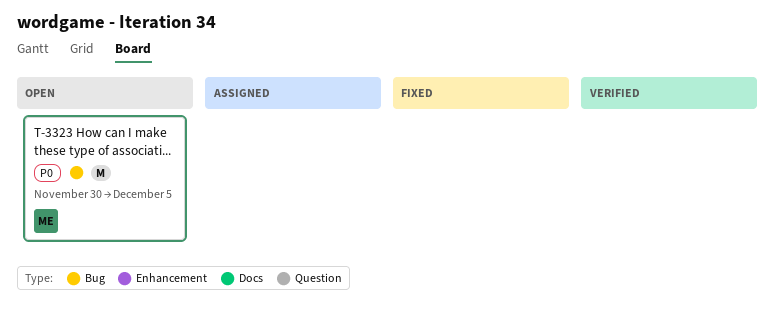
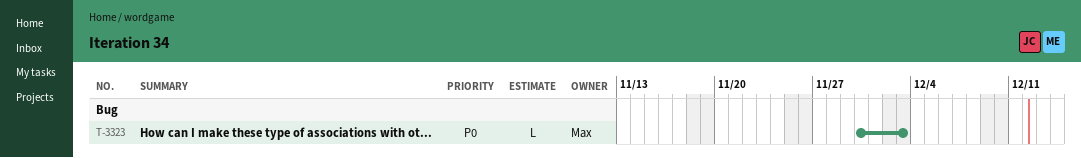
T-3323, estimate: M -> L
T-3323, due: Dec 5 -> Dec 3

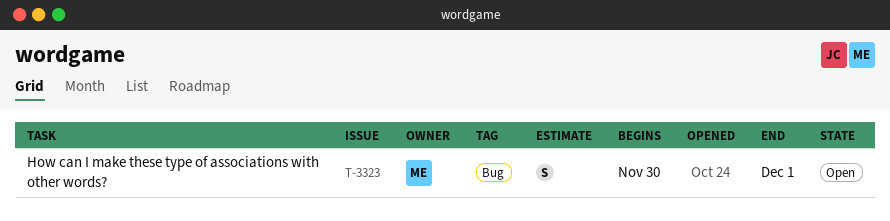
T-3323, estimate: L -> S
T-3323, due: Dec 3 -> Dec 1

